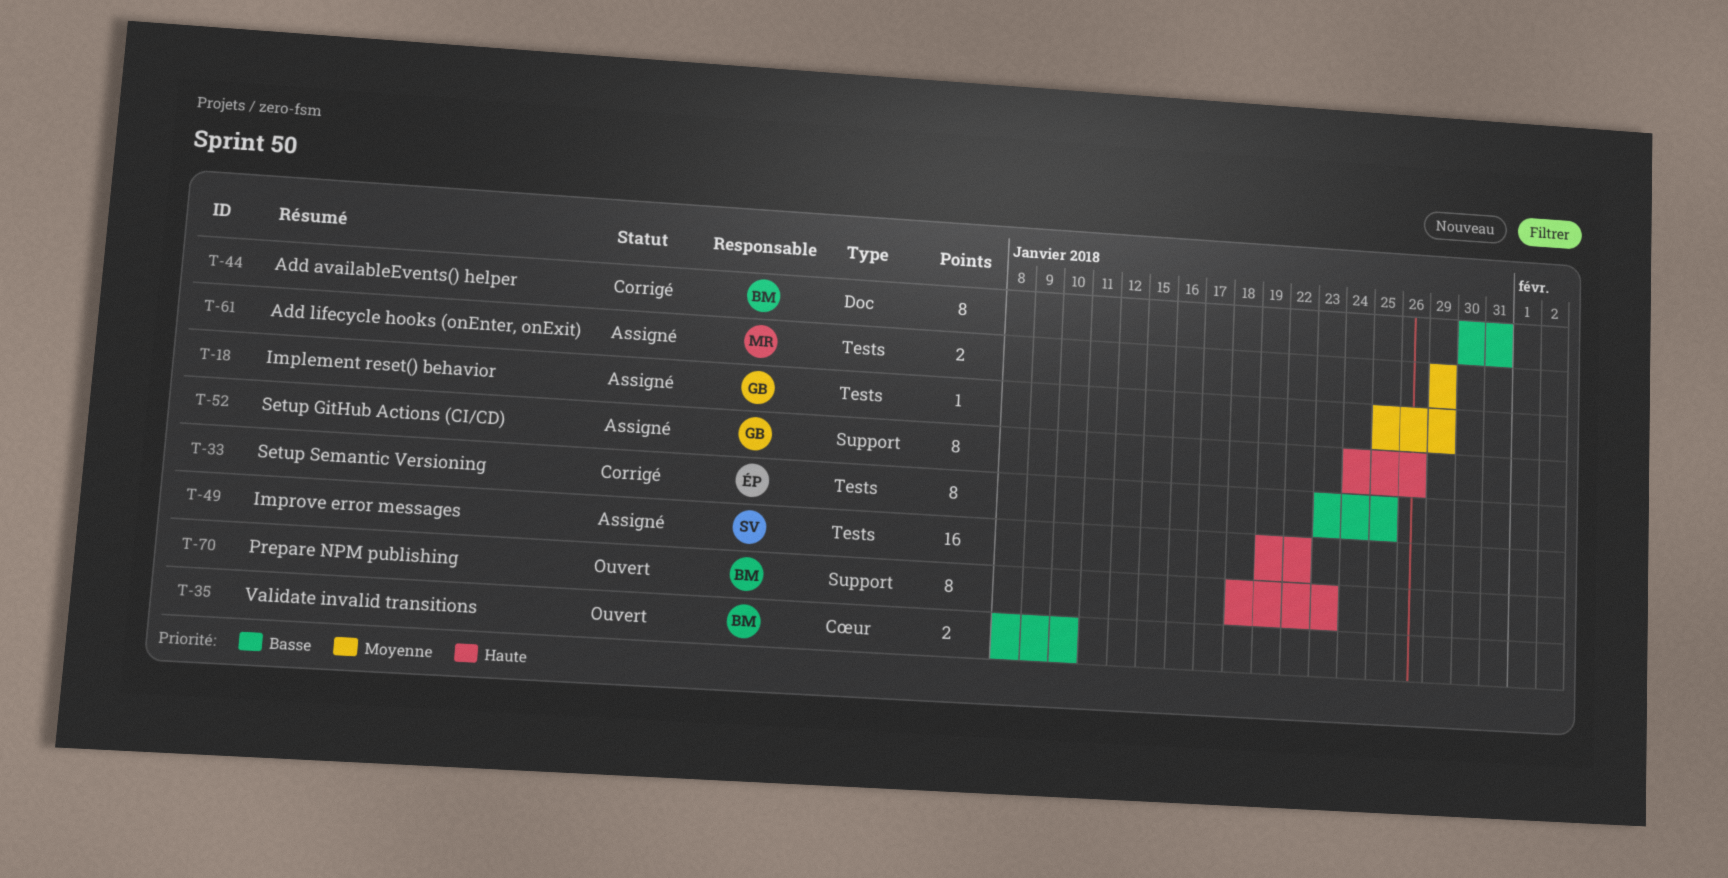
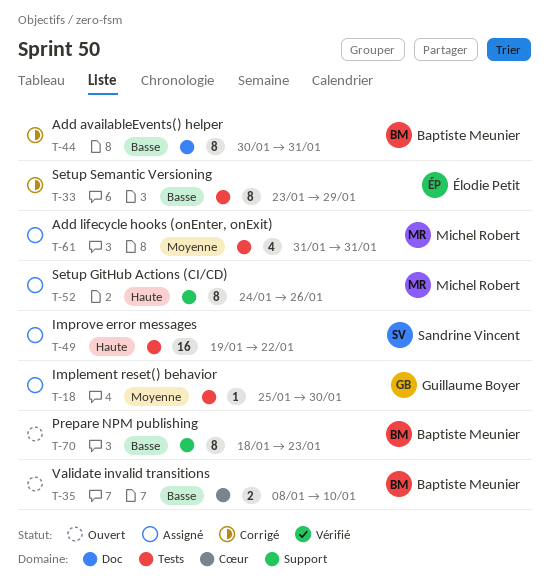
T-18, due: Jan 29 -> Jan 30
T-33, due: Jan 25 -> Jan 29
T-52, owner: Guillaume Boyer -> Michel Robert
T-61, estimate: 2 -> 4
T-61, start: Jan 29 -> Jan 31
T-61, due: Jan 29 -> Jan 31
T-70, priority: Haute -> Basse

